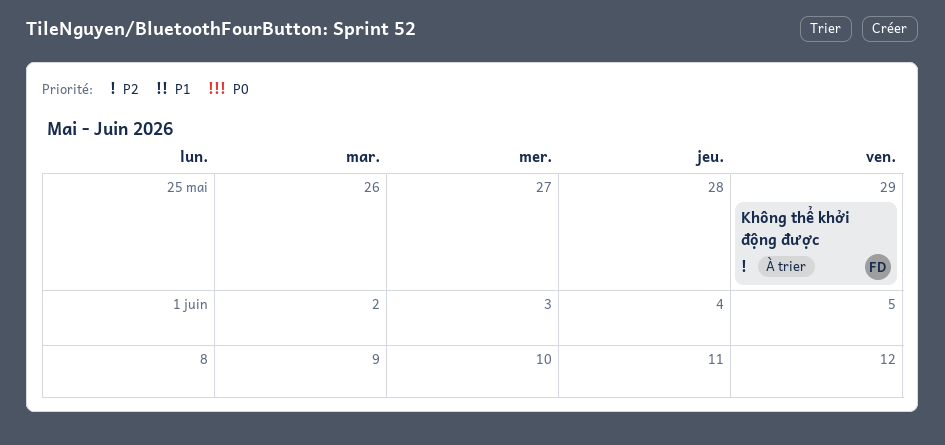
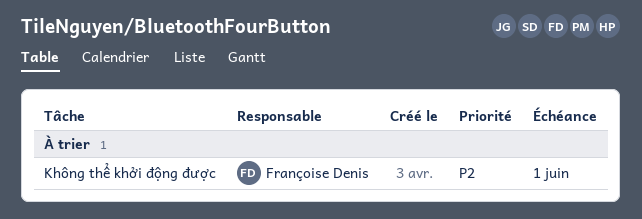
Không thể khởi động được, due: May 29 -> Jun 1

